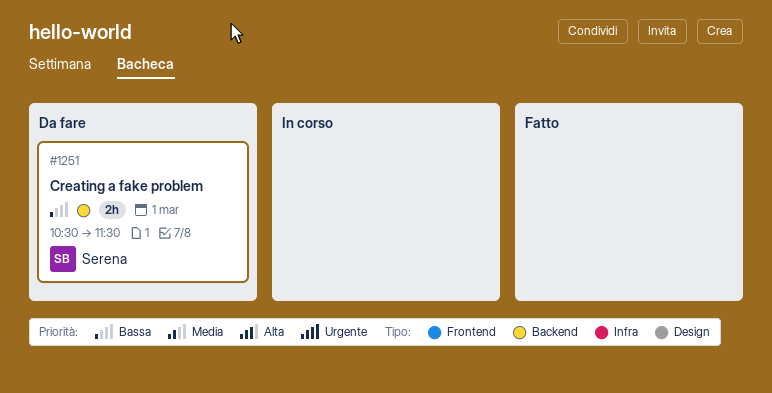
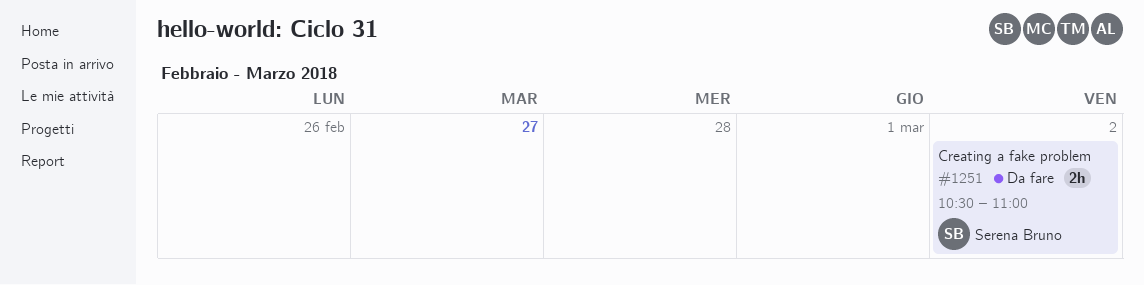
#1251, day: Mar 1 -> Mar 2
#1251, ends: 11:30 -> 11:00

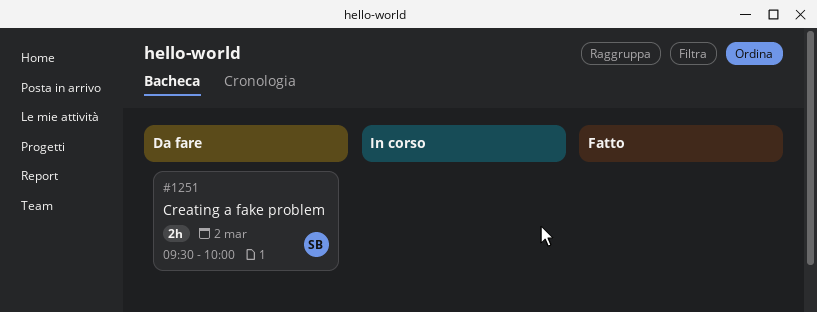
#1251, begins: 10:30 -> 09:30
#1251, ends: 11:00 -> 10:00

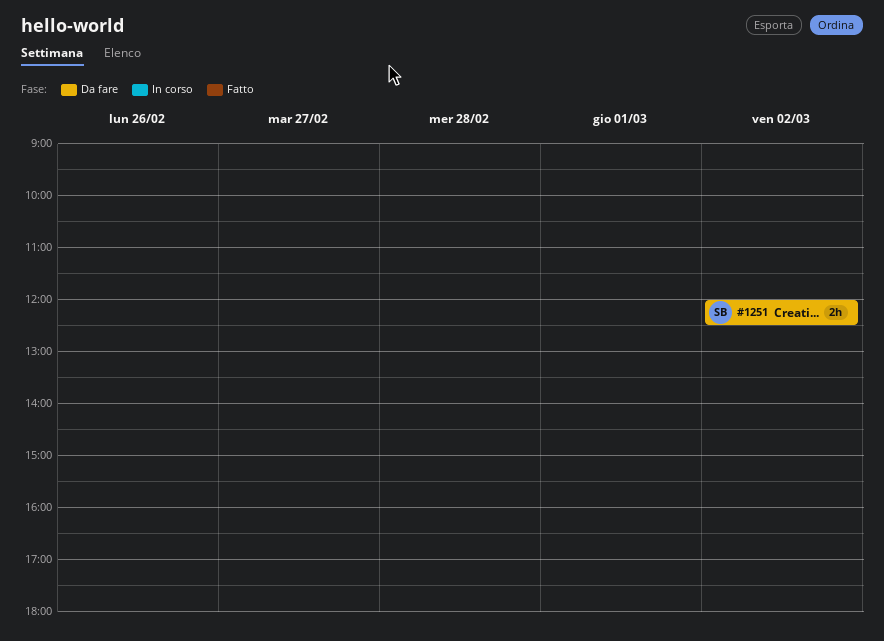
#1251, begins: 09:30 -> 12:00
#1251, ends: 10:00 -> 12:30

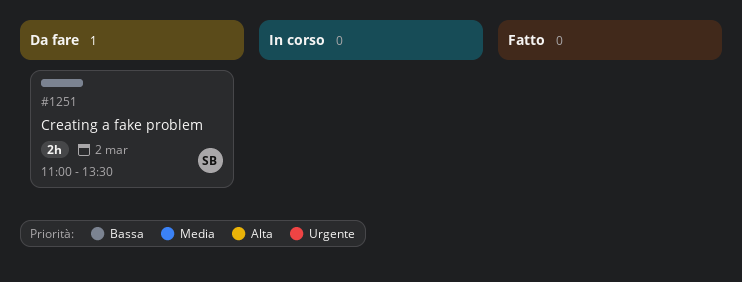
#1251, begins: 12:00 -> 11:00
#1251, ends: 12:30 -> 13:30

